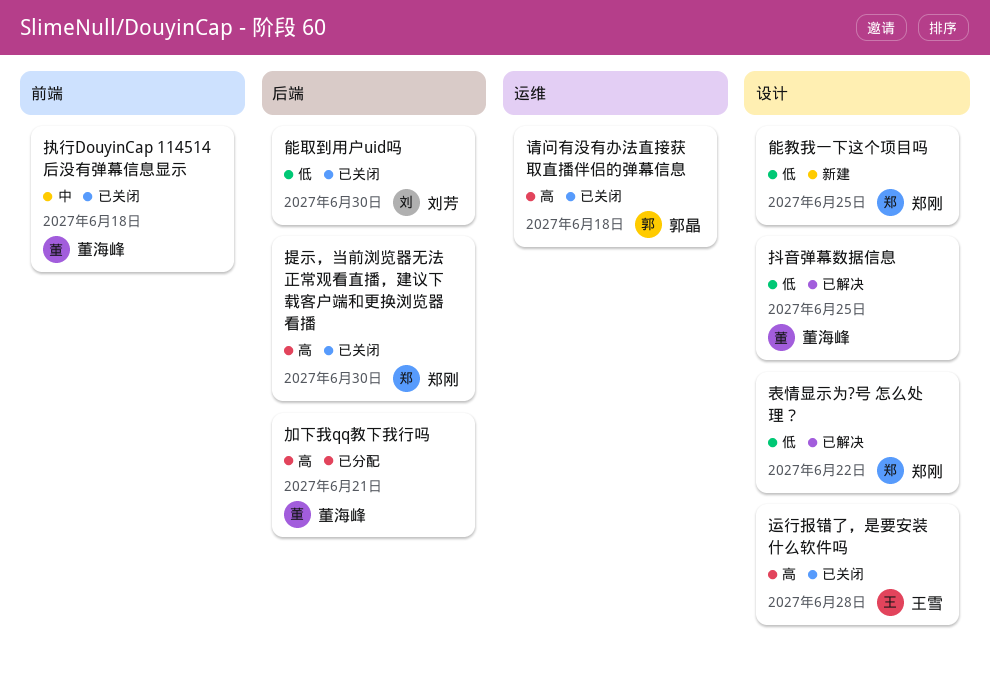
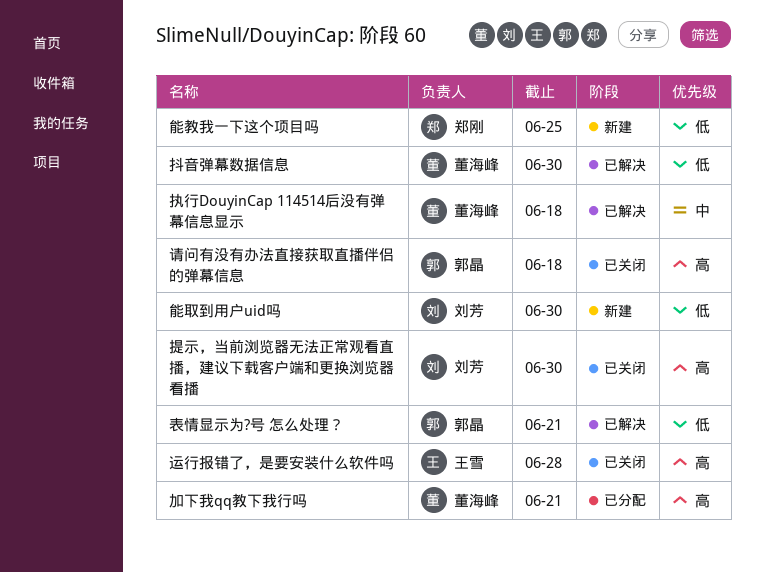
执行DouyinCap 114514后没有弹幕信息显示, status: 已关闭 -> 已解决
抖音弹幕数据信息, due: Jun 25 -> Jun 30
提示，当前浏览器无法正常观看直播，建议下载客户端和更换浏览器看播, owner: 郑刚 -> 刘芳
能取到用户uid吗, status: 已关闭 -> 新建
表情显示为?号 怎么处理？, owner: 郑刚 -> 郭晶
表情显示为?号 怎么处理？, due: Jun 22 -> Jun 21

